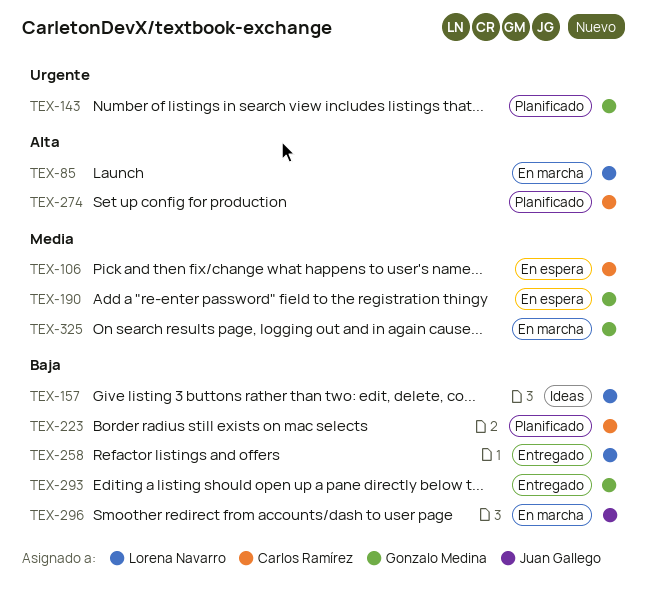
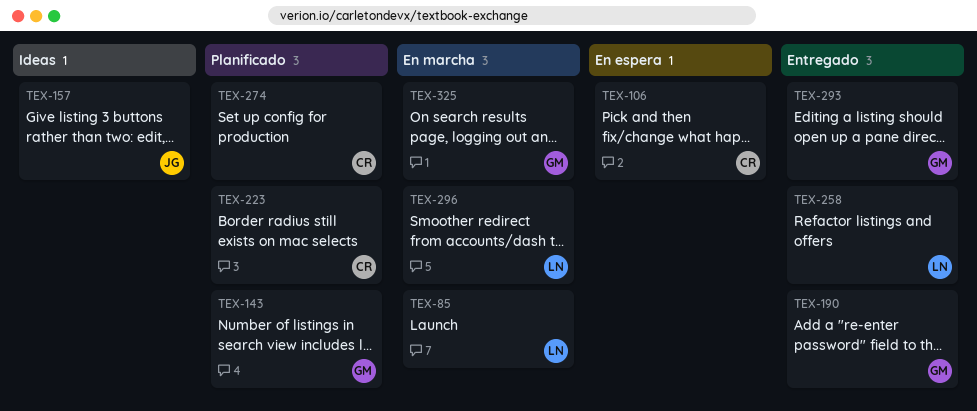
TEX-157, owner: Lorena Navarro -> Juan Gallego
TEX-190, status: En espera -> Entregado
TEX-296, owner: Juan Gallego -> Lorena Navarro

